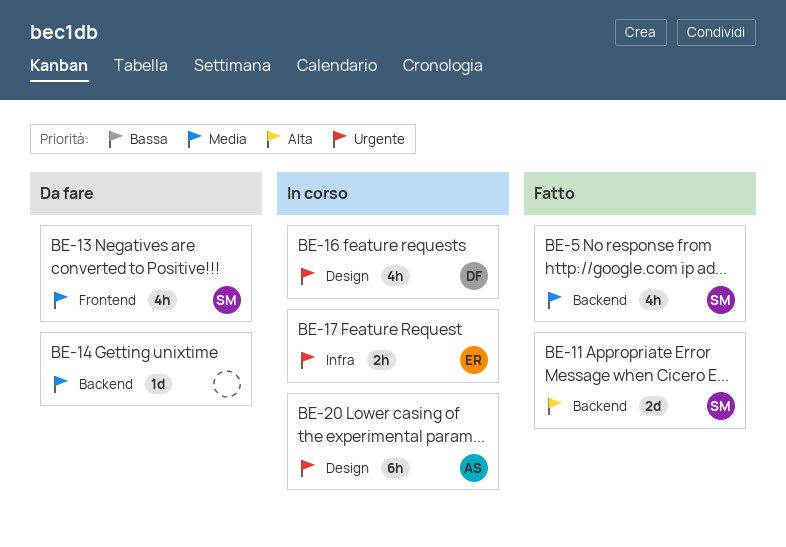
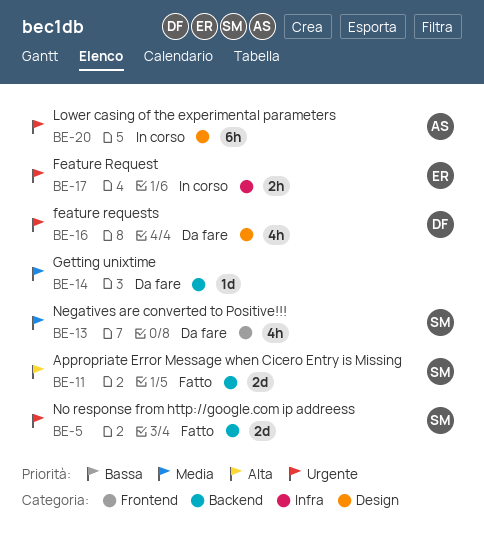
BE-5, priority: Media -> Urgente
BE-5, estimate: 4h -> 2d
BE-16, status: In corso -> Da fare

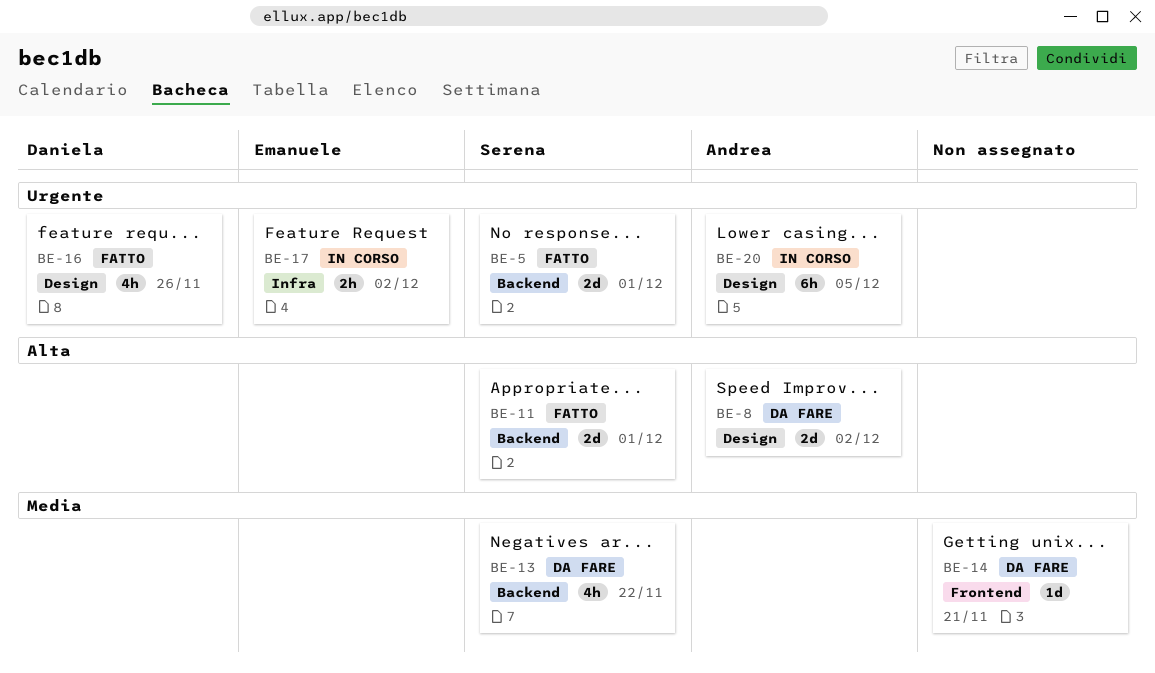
BE-8: none -> present
BE-13, label: Frontend -> Backend
BE-14, label: Backend -> Frontend
BE-16, status: Da fare -> Fatto

